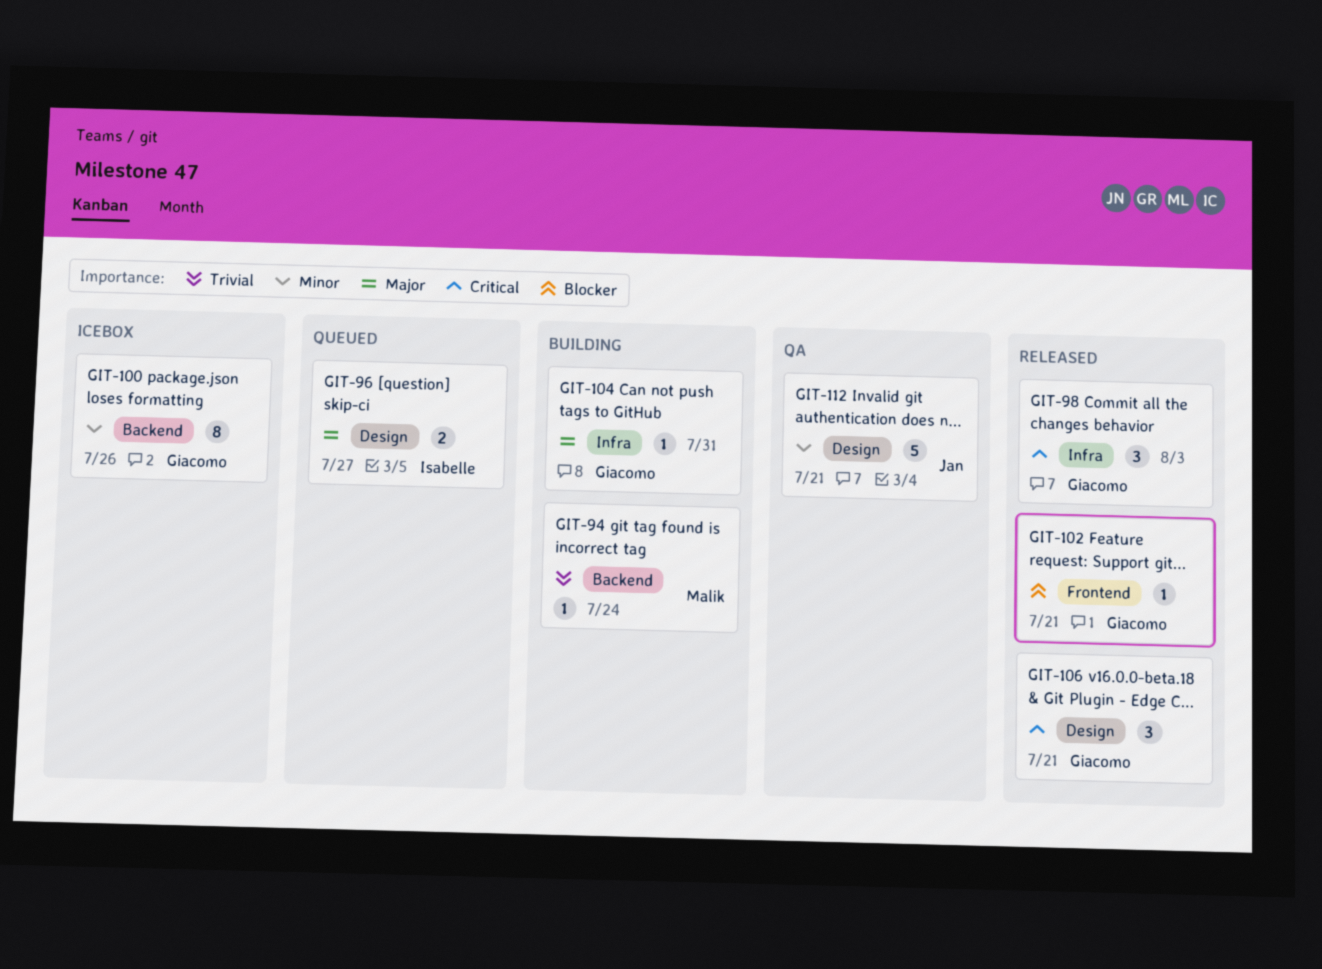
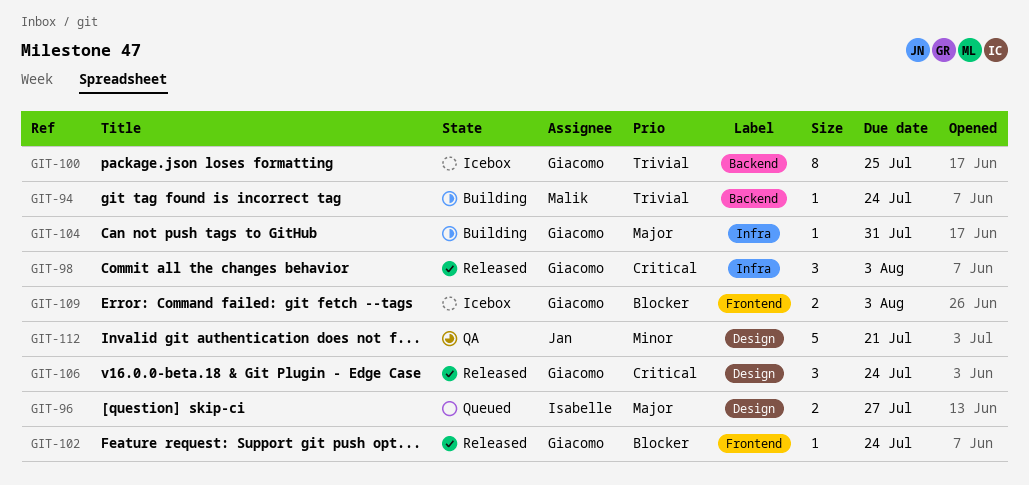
GIT-100, priority: Minor -> Trivial
GIT-100, due: Jul 26 -> Jul 25
GIT-102, due: Jul 21 -> Jul 24
GIT-106, due: Jul 21 -> Jul 24
GIT-109: none -> present

